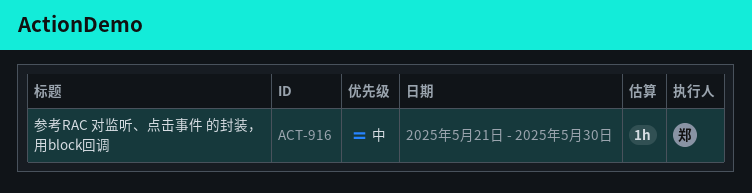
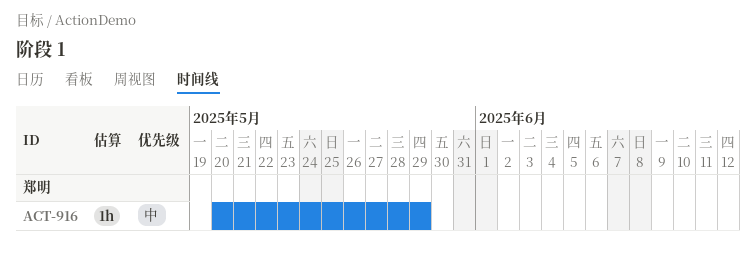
ACT-916, start: May 21 -> May 20
ACT-916, due: May 30 -> May 29

